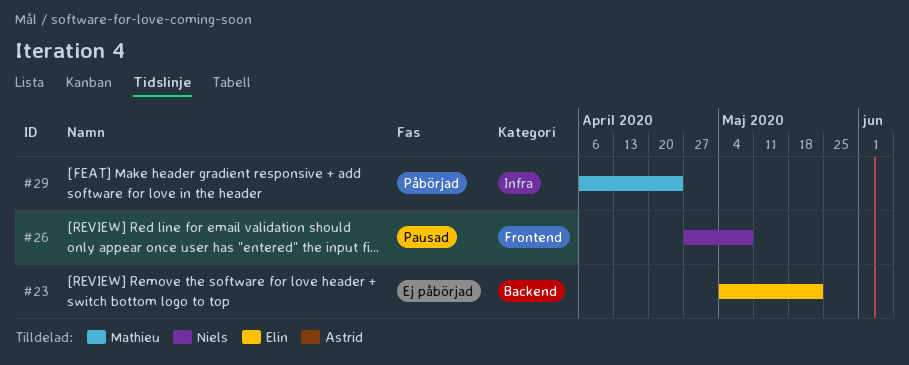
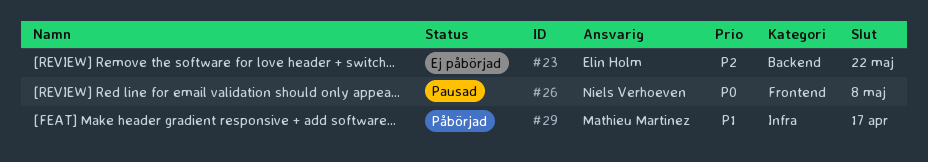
#29, due: Apr 24 -> Apr 17

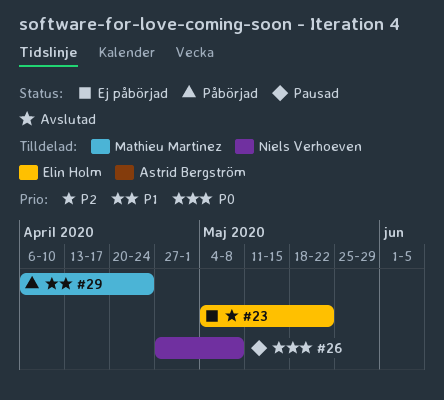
#29, due: Apr 17 -> Apr 24

